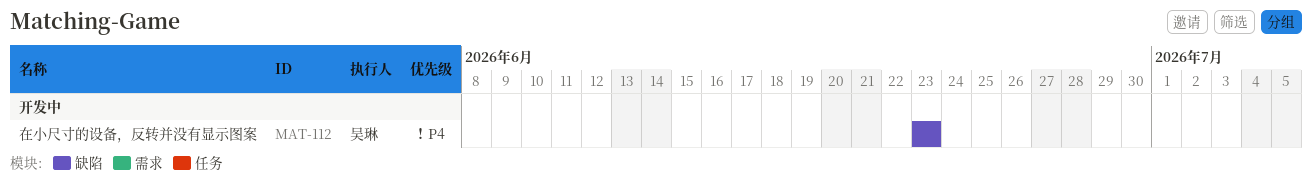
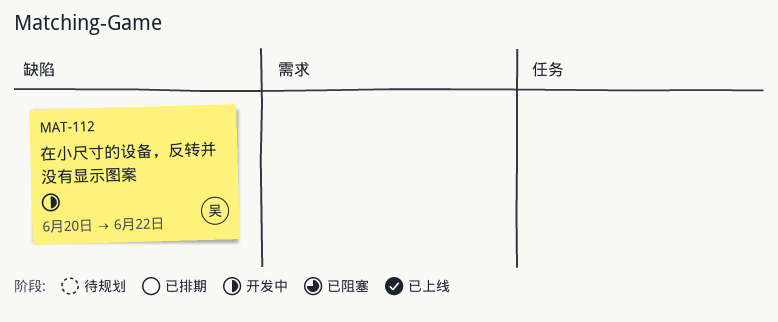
MAT-112, start: Jun 23 -> Jun 20
MAT-112, due: Jun 23 -> Jun 22

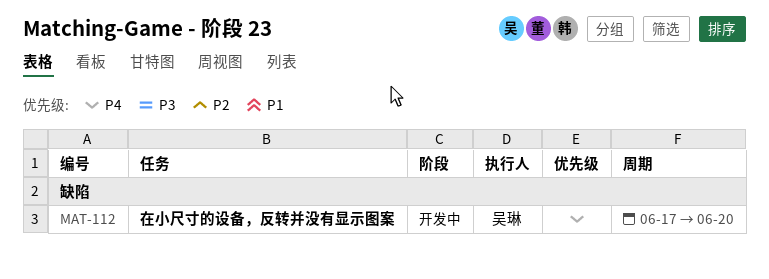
MAT-112, start: Jun 20 -> Jun 17
MAT-112, due: Jun 22 -> Jun 20

